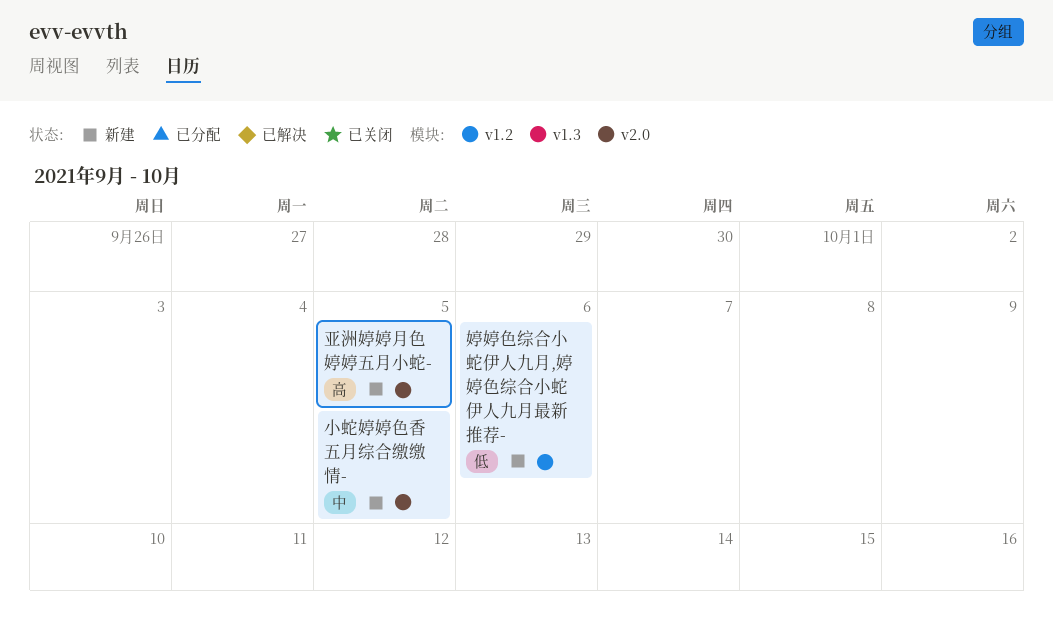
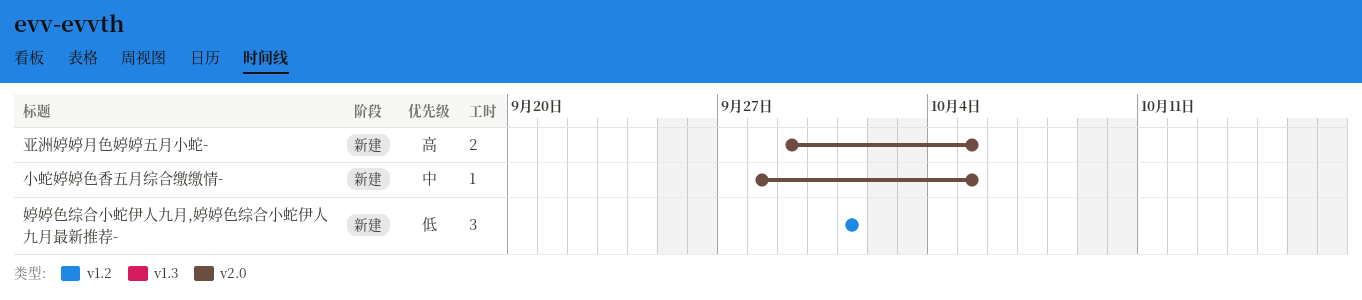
婷婷色综合小蛇伊人九月,婷婷色综合小蛇伊人九月最新推荐-, due: Oct 6 -> Oct 1

